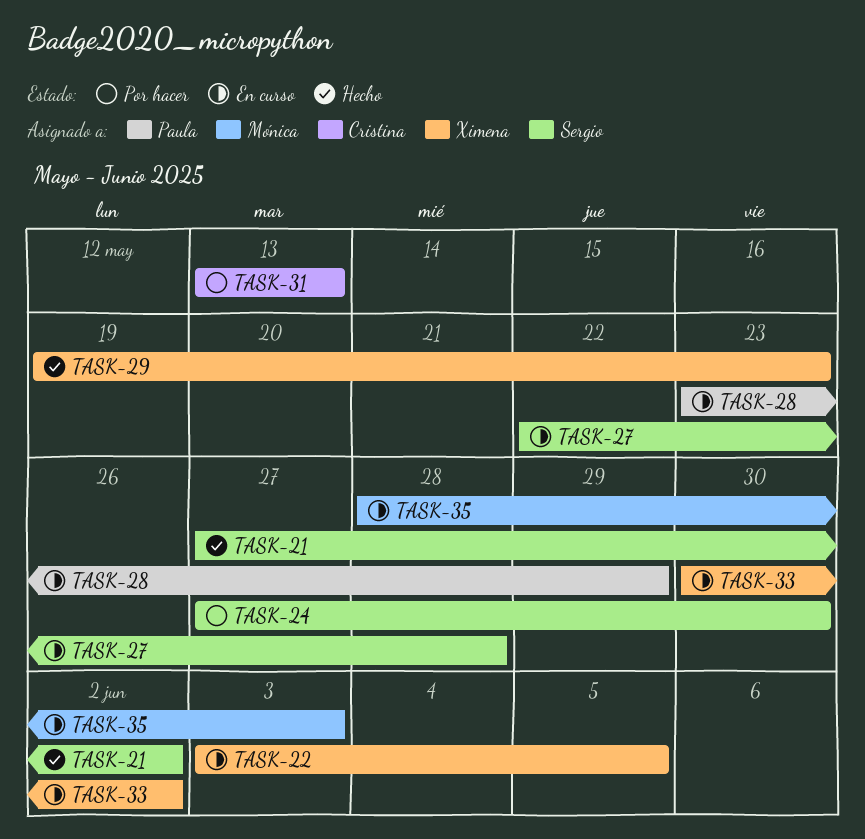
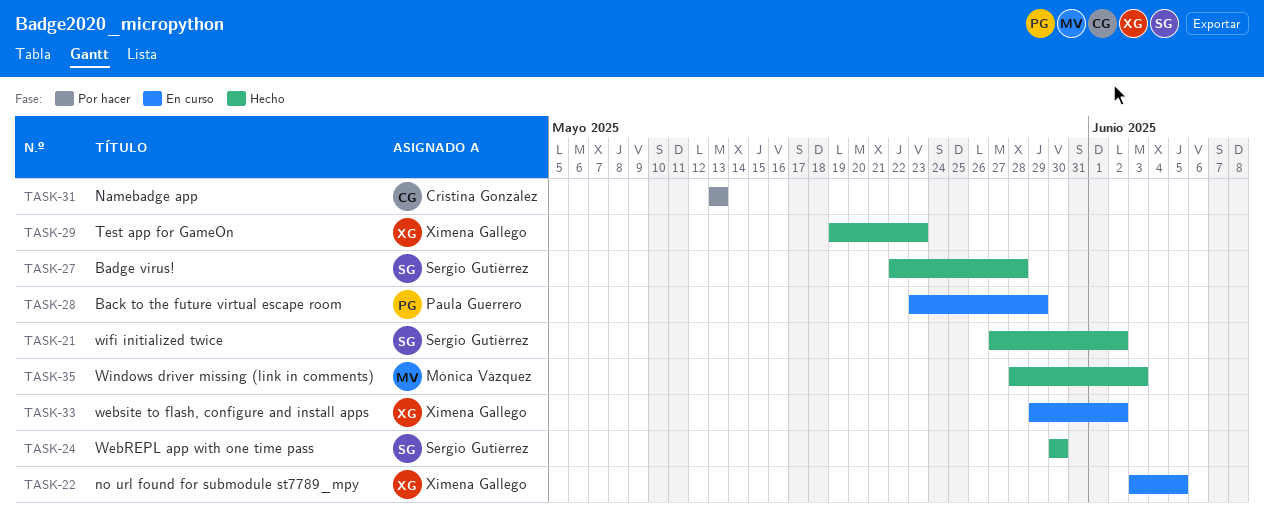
TASK-24, status: Por hacer -> Hecho
TASK-24, start: May 27 -> May 30
TASK-27, status: En curso -> Hecho
TASK-33, start: May 30 -> May 29
TASK-35, status: En curso -> Hecho

